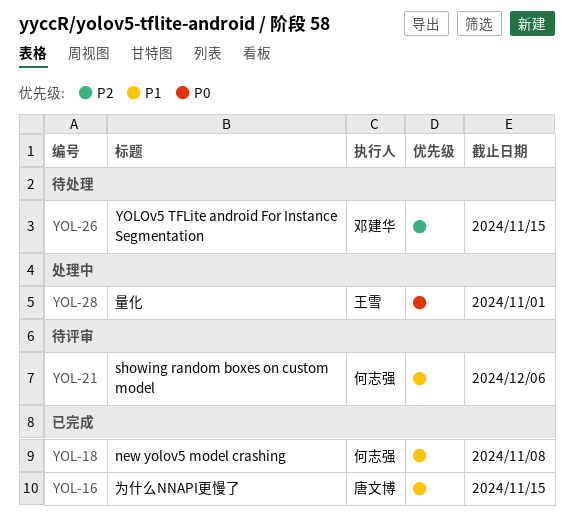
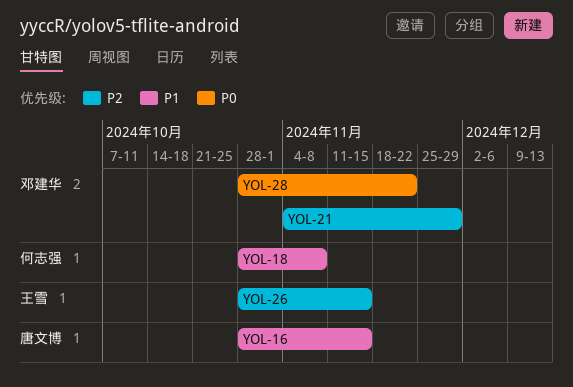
YOL-21, owner: 何志强 -> 邓建华
YOL-21, priority: P1 -> P2
YOL-21, due: Dec 6 -> Nov 29
YOL-26, owner: 邓建华 -> 王雪
YOL-28, owner: 王雪 -> 邓建华
YOL-28, due: Nov 1 -> Nov 22

